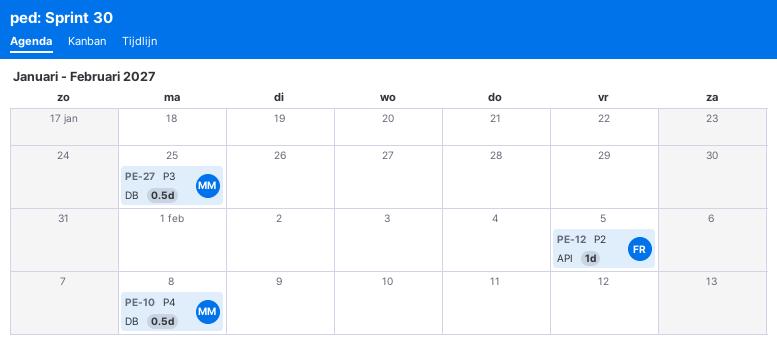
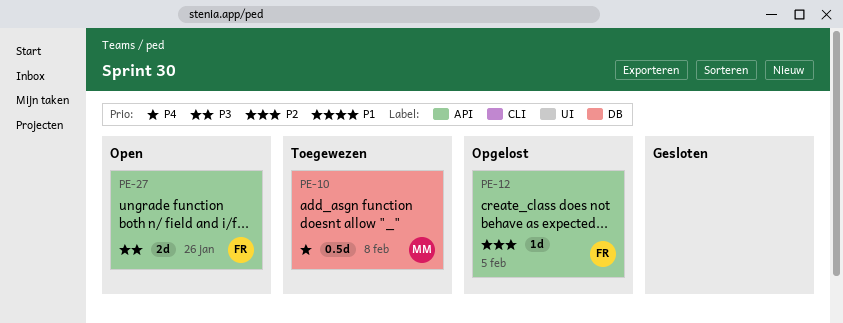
PE-27, owner: MM -> FR
PE-27, label: DB -> API
PE-27, estimate: 0.5d -> 2d
PE-27, due: Jan 25 -> Jan 26

